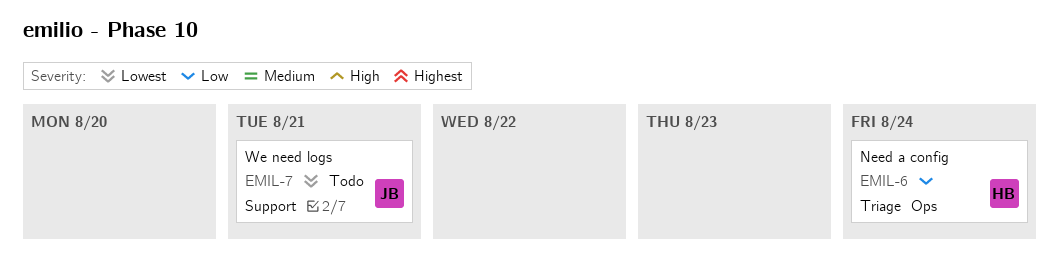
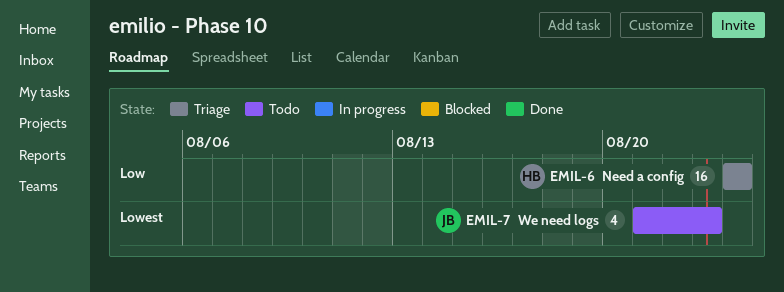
EMIL-7, due: Aug 21 -> Aug 23

